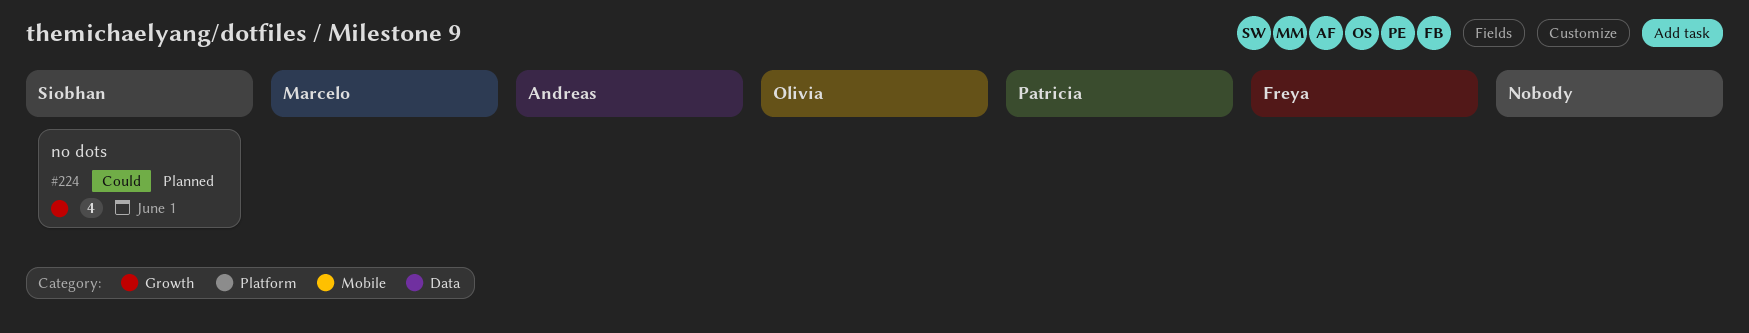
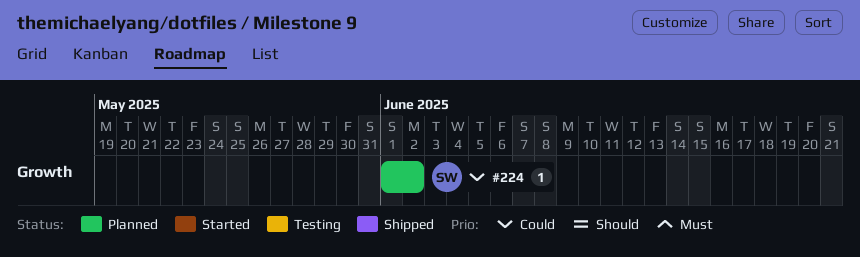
#224, estimate: 4 -> 1
#224, due: Jun 1 -> Jun 2

